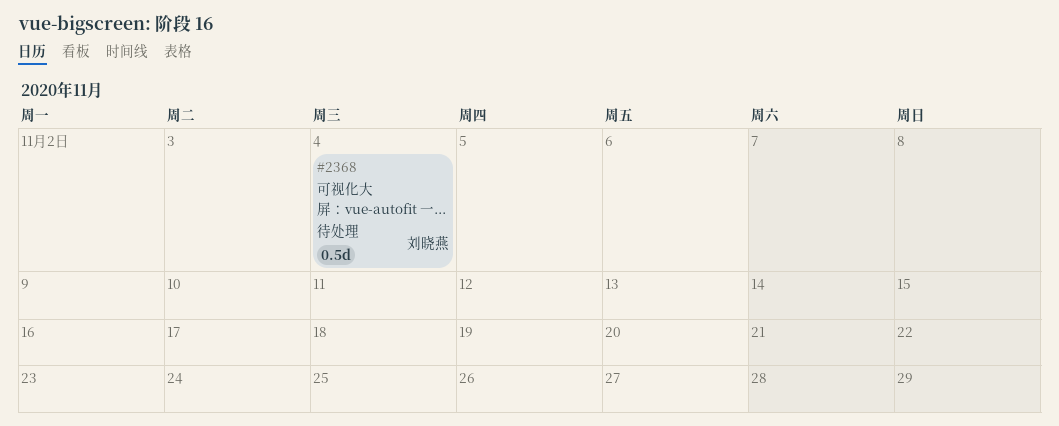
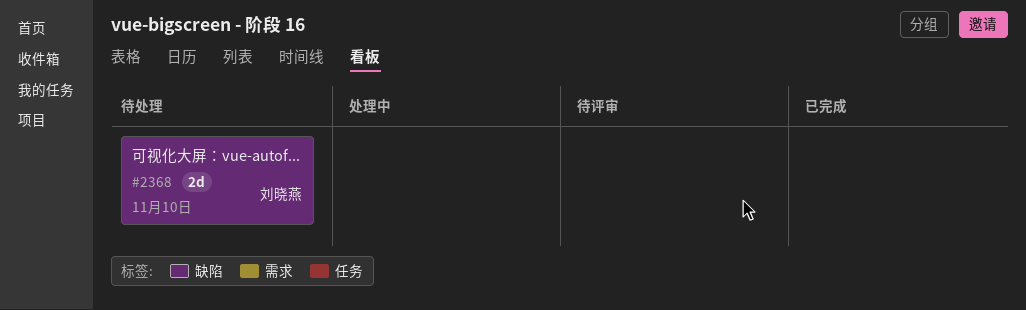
#2368, estimate: 0.5d -> 2d
#2368, due: Nov 4 -> Nov 10

